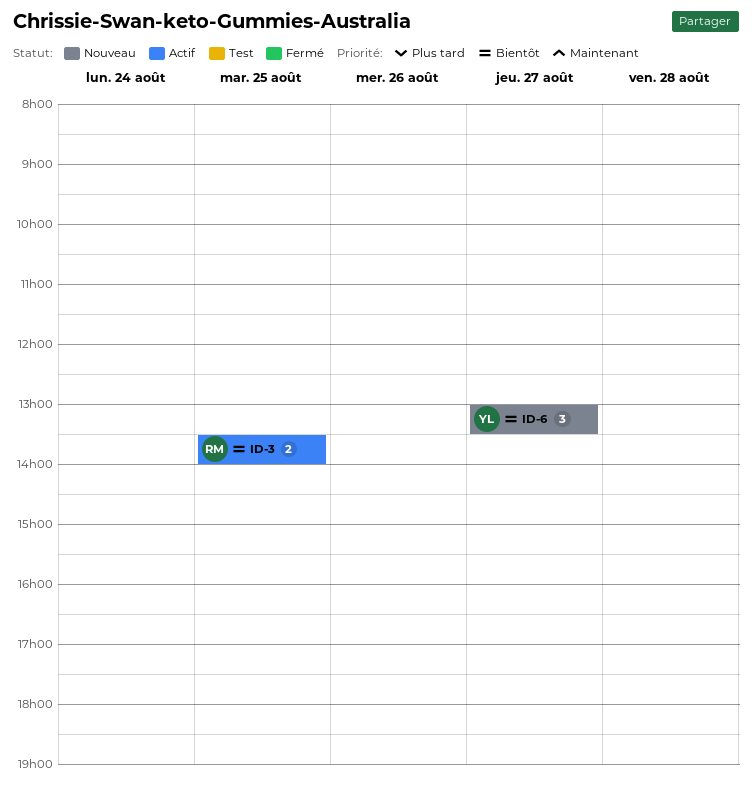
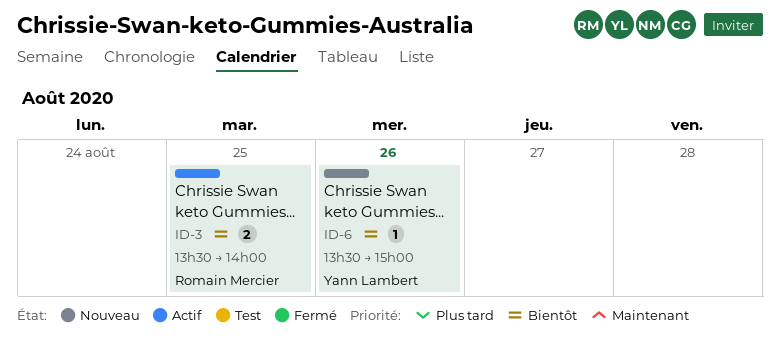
ID-6, estimate: 3 -> 1
ID-6, day: Aug 27 -> Aug 26
ID-6, begins: 13:00 -> 13:30
ID-6, ends: 13:30 -> 15:00

